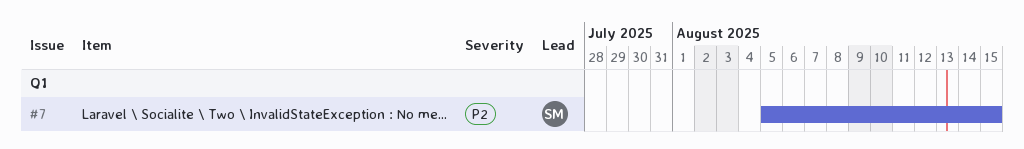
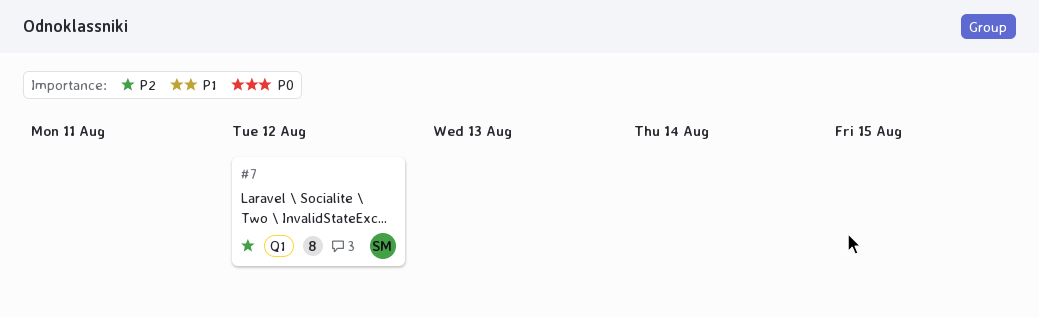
#7, due: Aug 15 -> Aug 12

